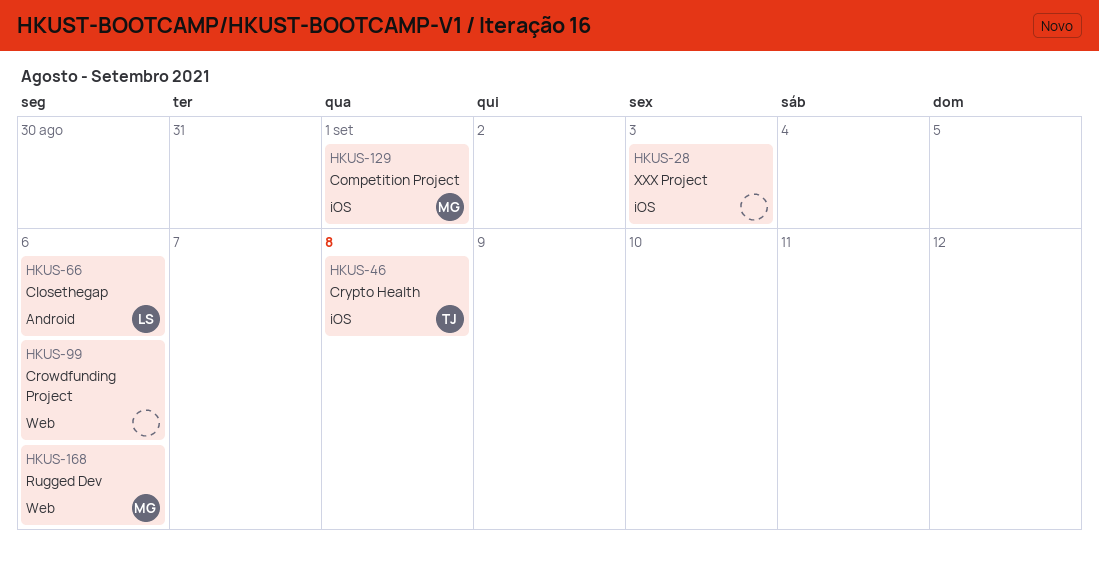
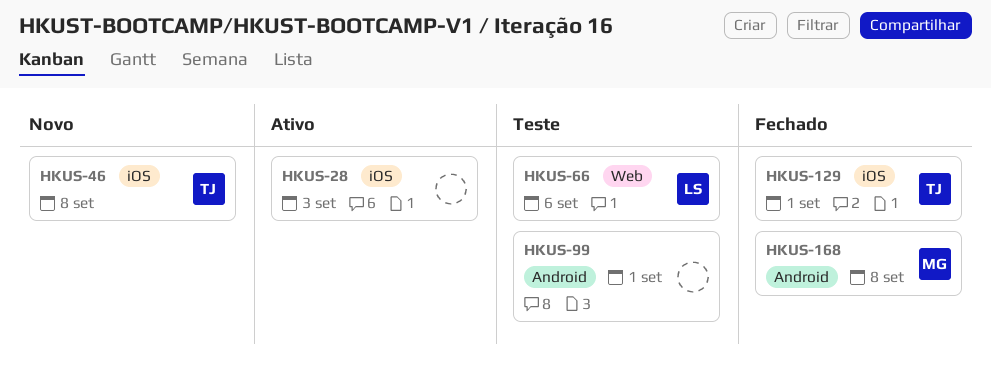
HKUS-66, label: Android -> Web
HKUS-99, label: Web -> Android
HKUS-99, due: Sep 6 -> Sep 1
HKUS-129, owner: MG -> TJ
HKUS-168, label: Web -> Android
HKUS-168, due: Sep 6 -> Sep 8

